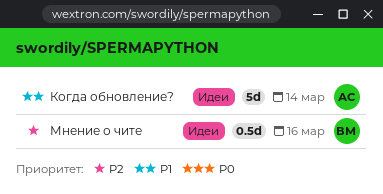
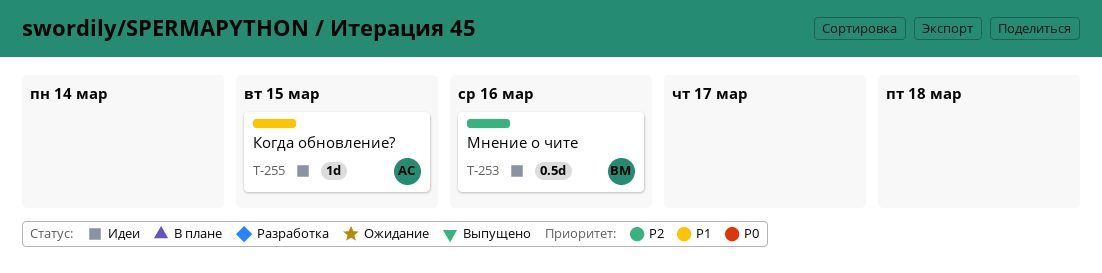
Когда обновление?, estimate: 5d -> 1d
Когда обновление?, due: Mar 14 -> Mar 15

